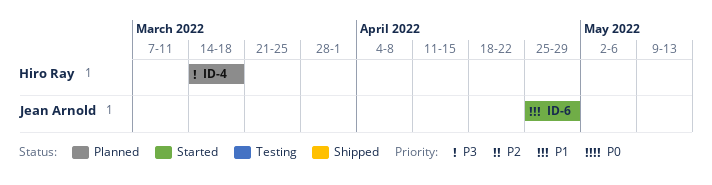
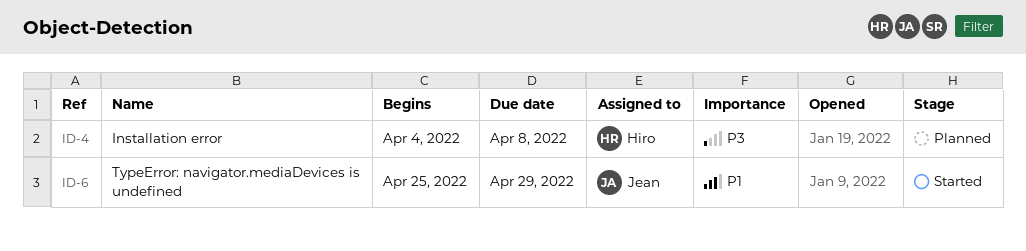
ID-4, start: Mar 14 -> Apr 4
ID-4, due: Mar 18 -> Apr 8

